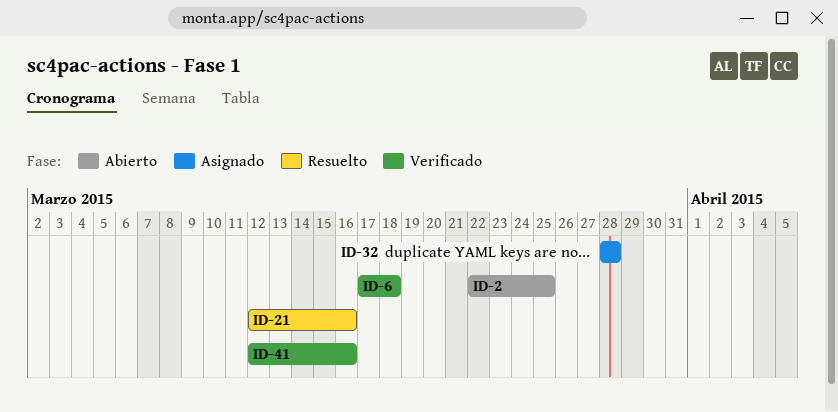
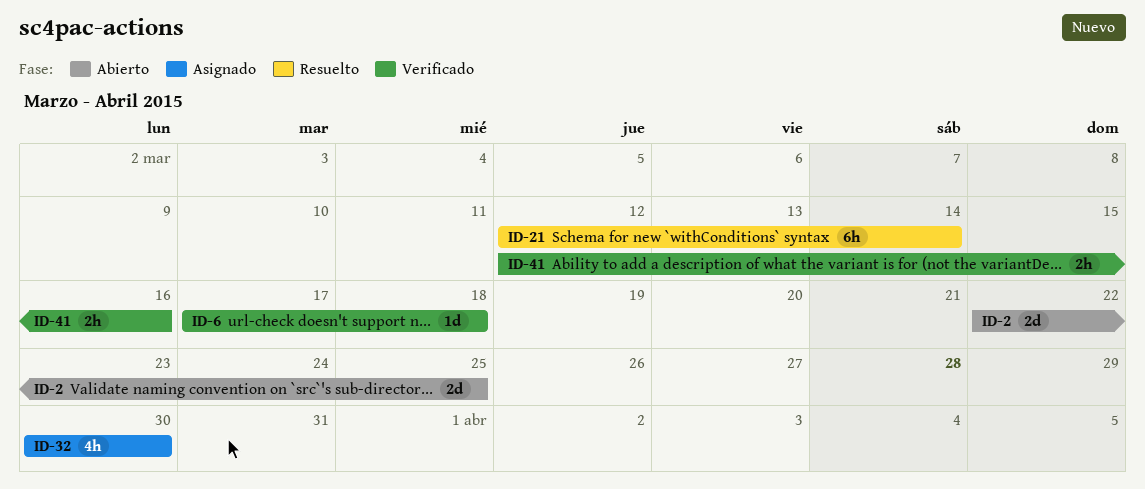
ID-21, due: Mar 16 -> Mar 14
ID-32, start: Mar 28 -> Mar 30
ID-32, due: Mar 28 -> Mar 30

